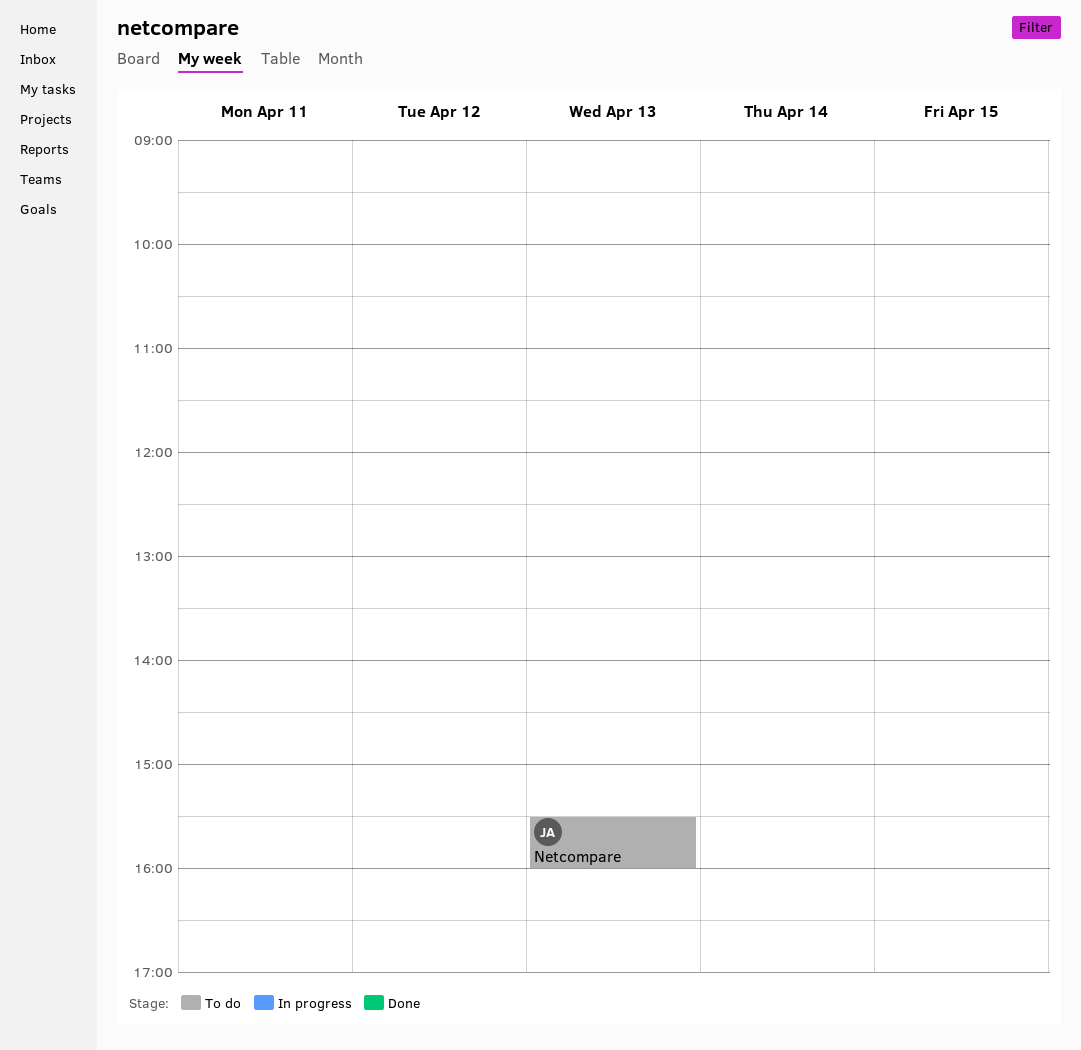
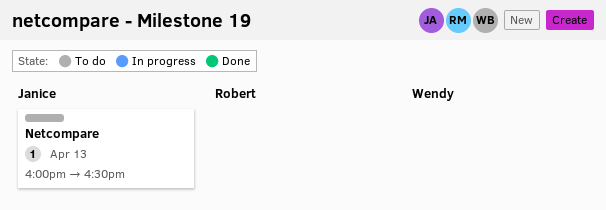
Netcompare, begins: 15:30 -> 16:00
Netcompare, ends: 16:00 -> 16:30

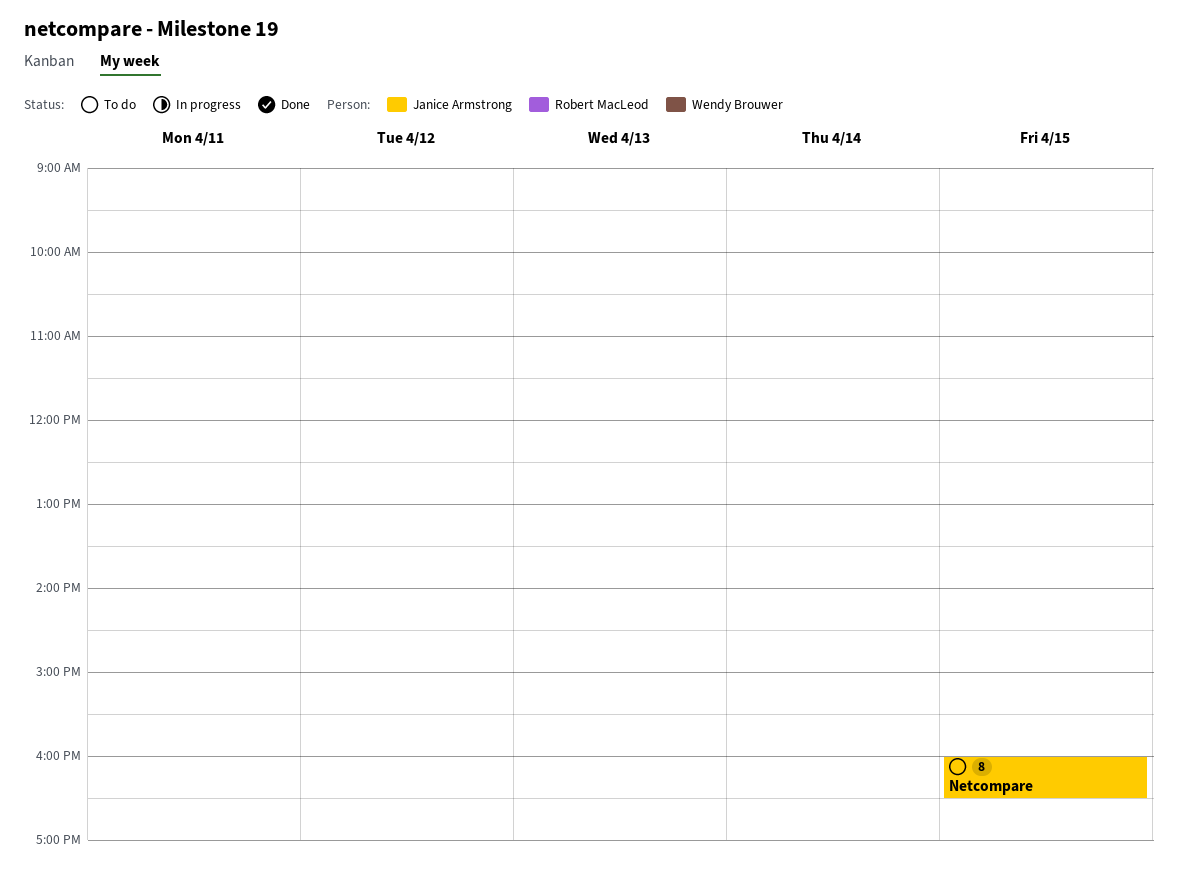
Netcompare, estimate: 1 -> 8
Netcompare, day: Apr 13 -> Apr 15

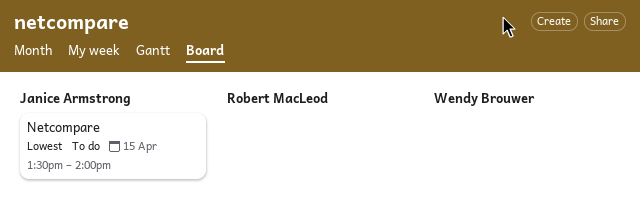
Netcompare, begins: 16:00 -> 13:30
Netcompare, ends: 16:30 -> 14:00

